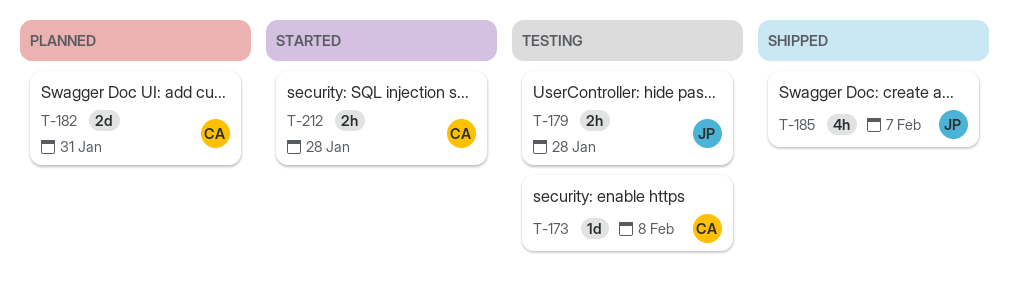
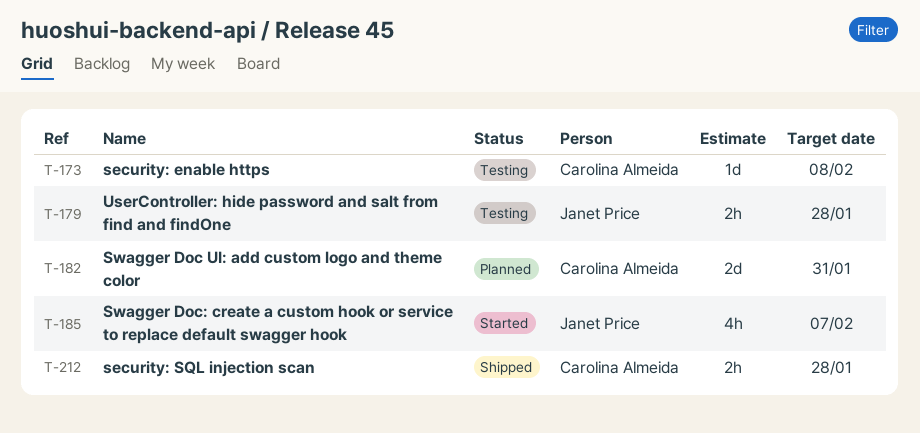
T-185, status: Shipped -> Started
T-212, status: Started -> Shipped

